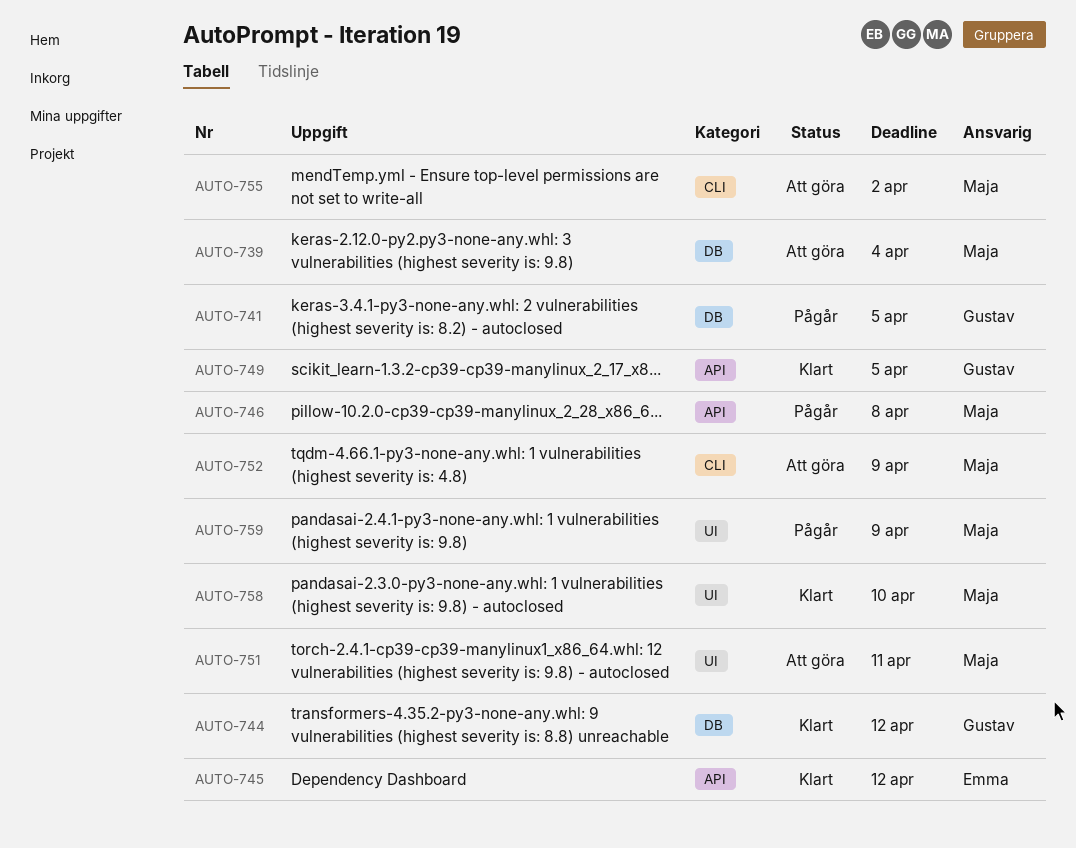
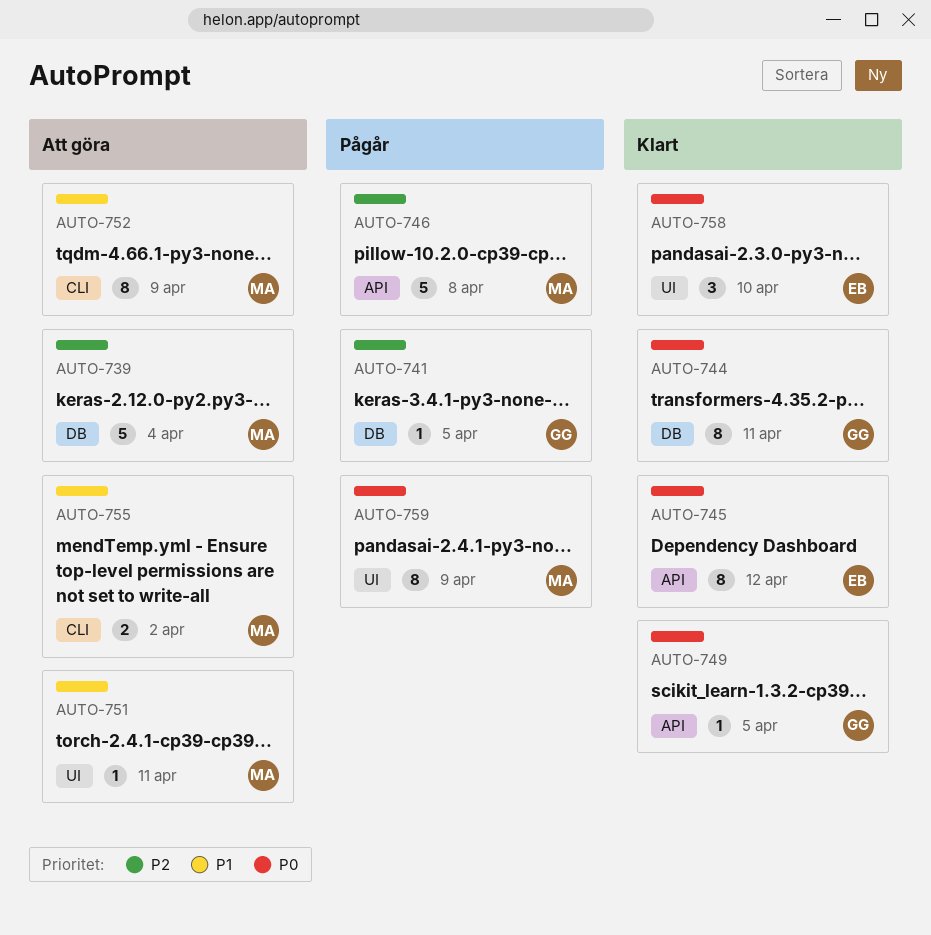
AUTO-744, due: Apr 12 -> Apr 11
AUTO-758, owner: Maja -> Emma

